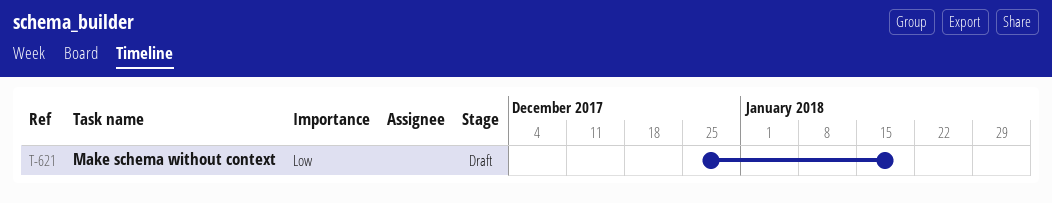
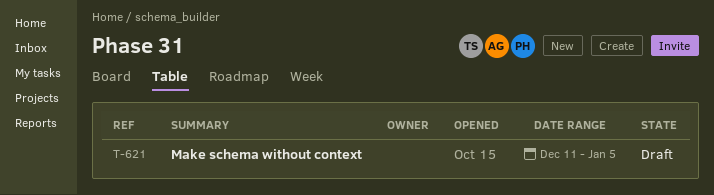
T-621, start: Dec 25 -> Dec 11
T-621, due: Jan 19 -> Jan 5

